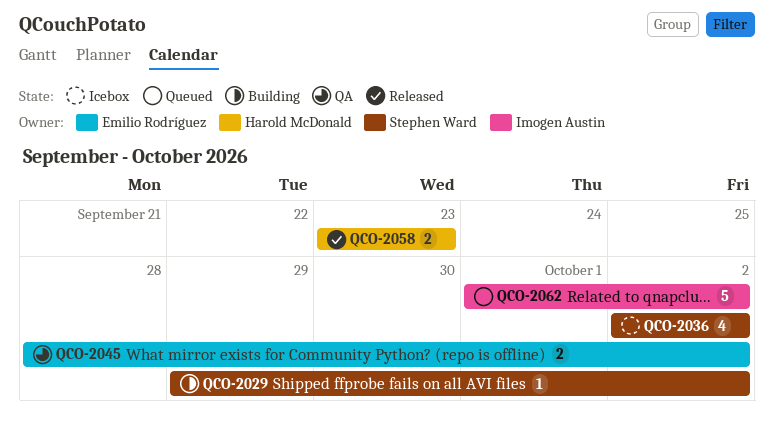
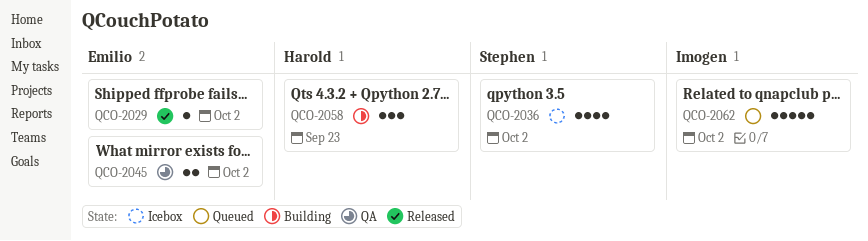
QCO-2029, status: Building -> Released
QCO-2029, owner: Stephen Ward -> Emilio Rodríguez
QCO-2058, status: Released -> Building
QCO-2058, estimate: 2 -> 3

